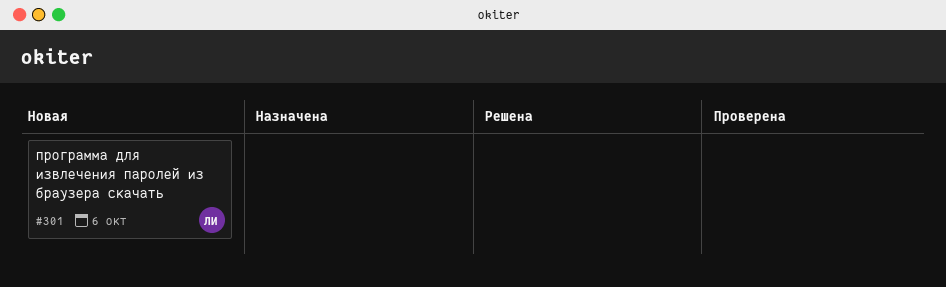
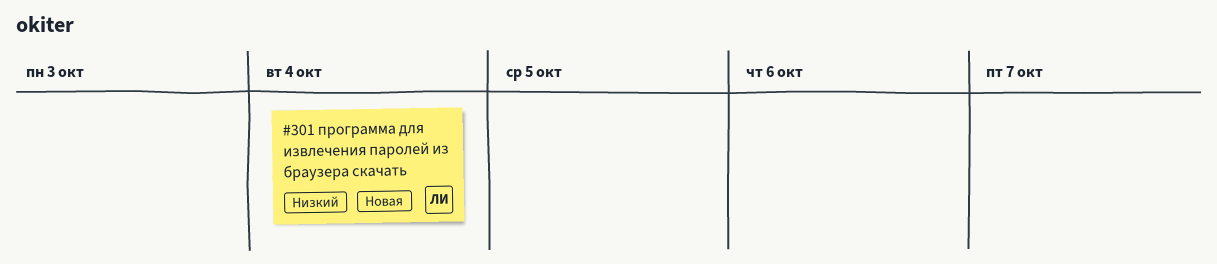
#301, due: Oct 6 -> Oct 4

